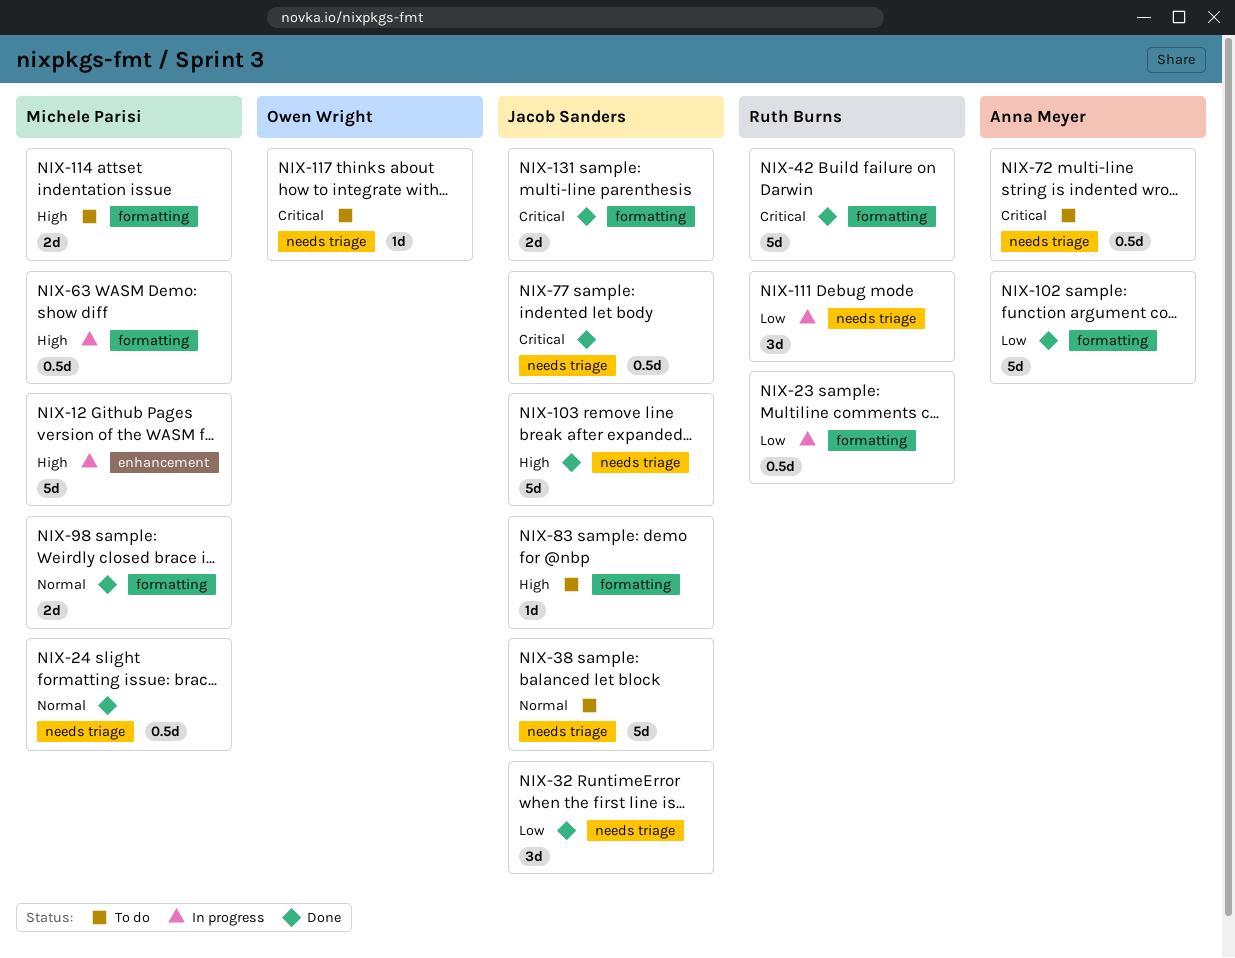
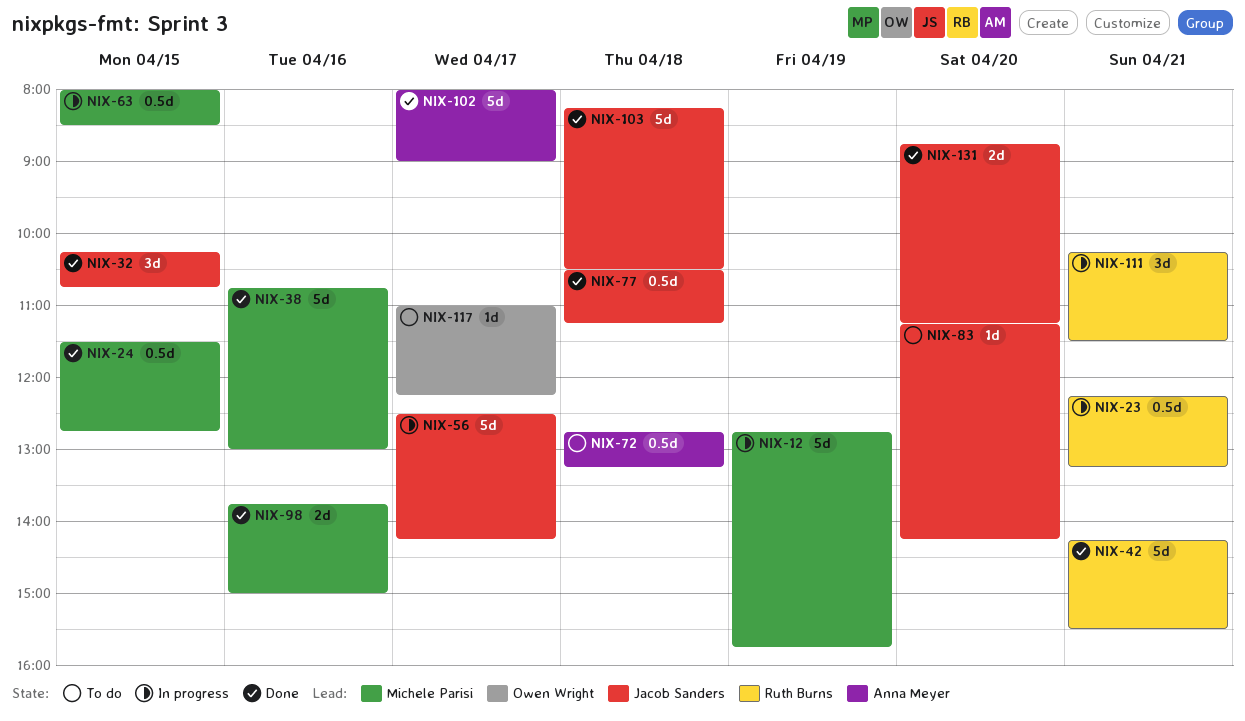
NIX-38, status: To do -> Done
NIX-38, owner: Jacob Sanders -> Michele Parisi
NIX-56: none -> present
NIX-114: present -> none

